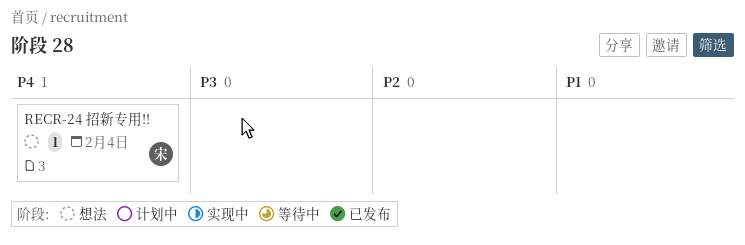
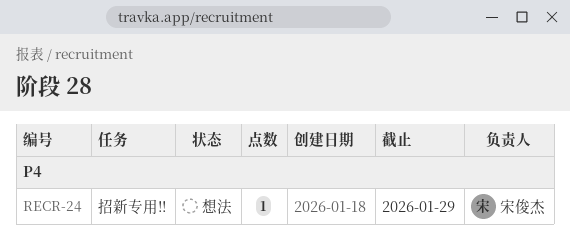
RECR-24, due: Feb 4 -> Jan 29

